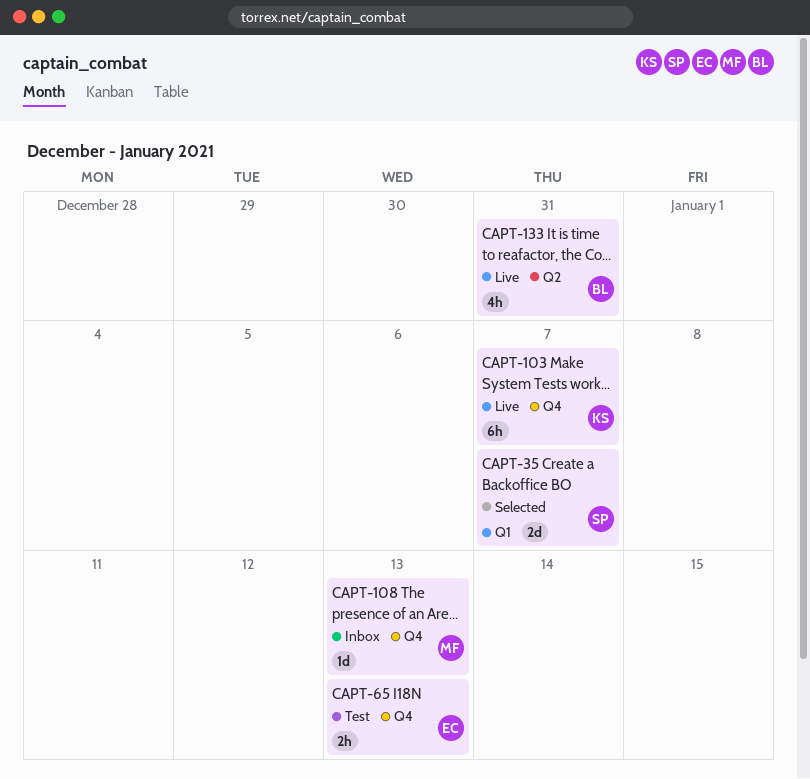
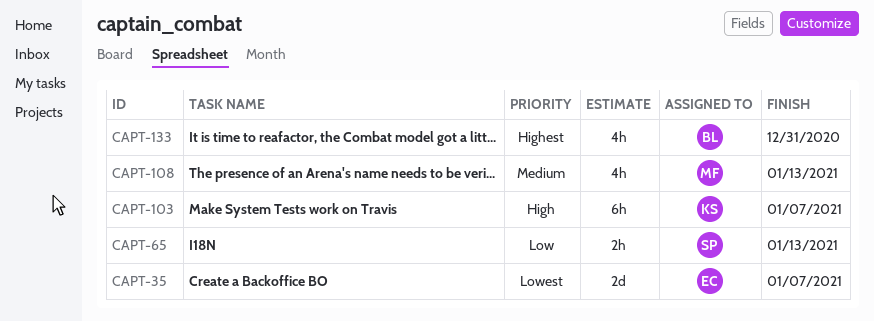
CAPT-35, owner: SP -> EC
CAPT-65, owner: EC -> SP
CAPT-108, estimate: 1d -> 4h

